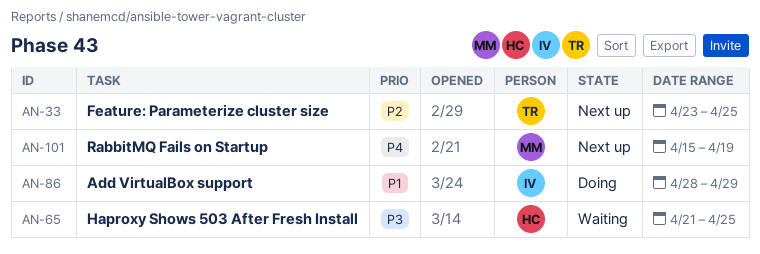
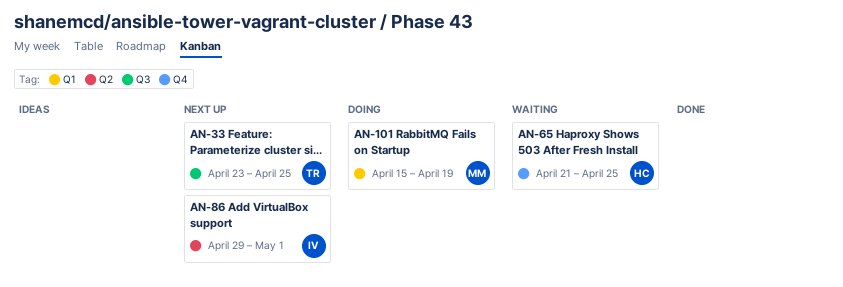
AN-86, status: Doing -> Next up
AN-86, start: Apr 28 -> Apr 29
AN-86, due: Apr 29 -> May 1
AN-101, status: Next up -> Doing

